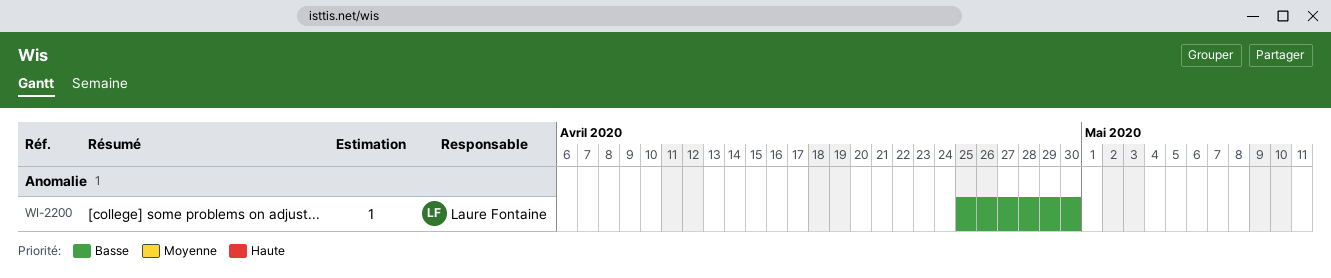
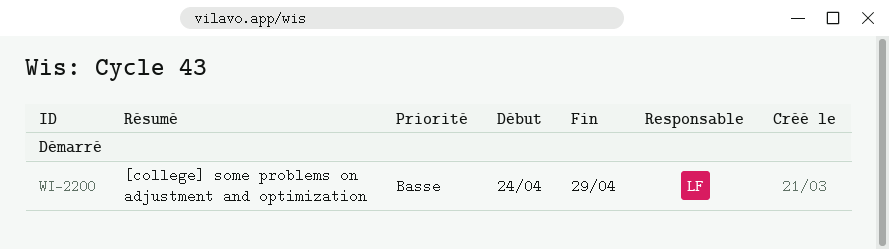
WI-2200, start: Apr 25 -> Apr 24
WI-2200, due: Apr 30 -> Apr 29

